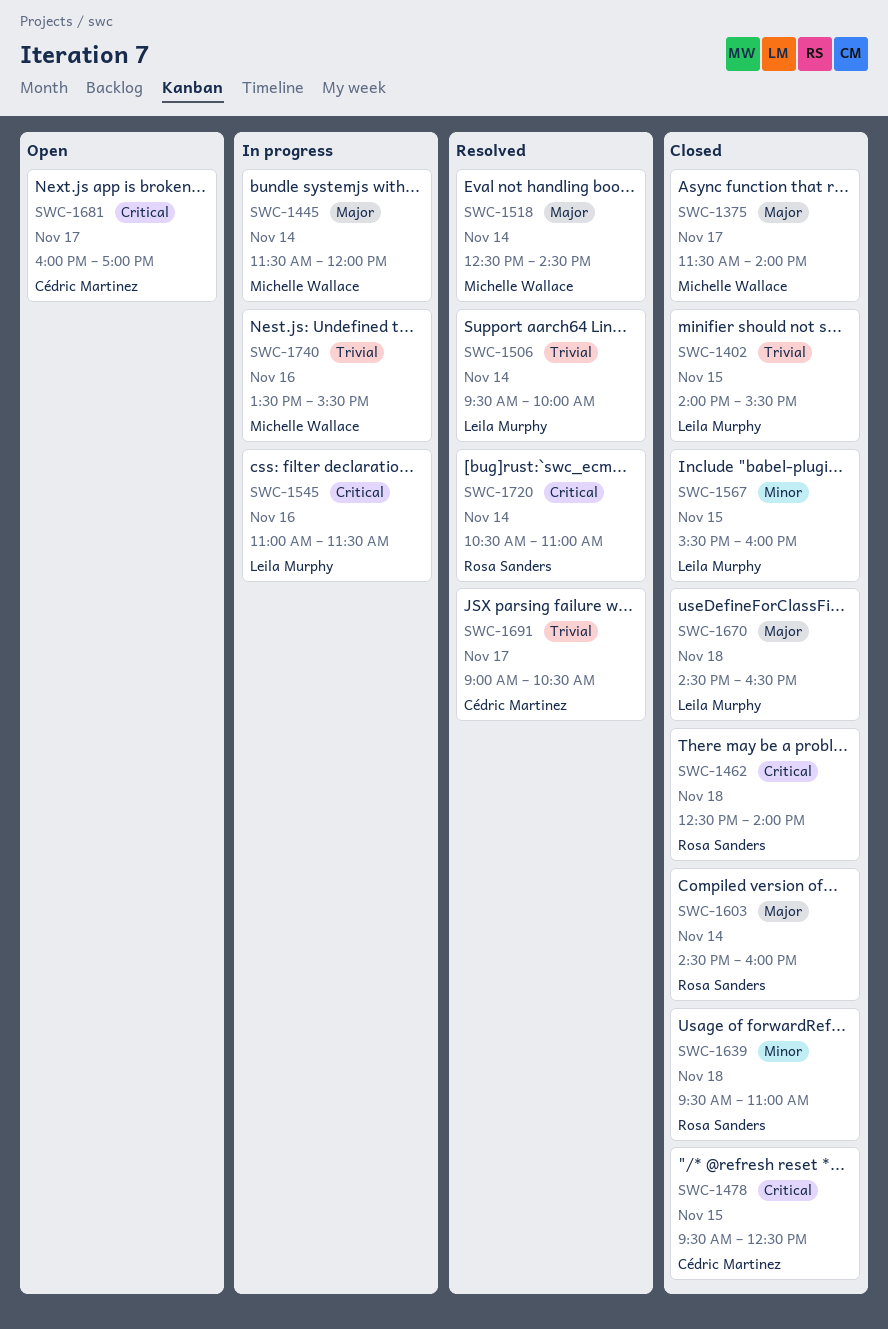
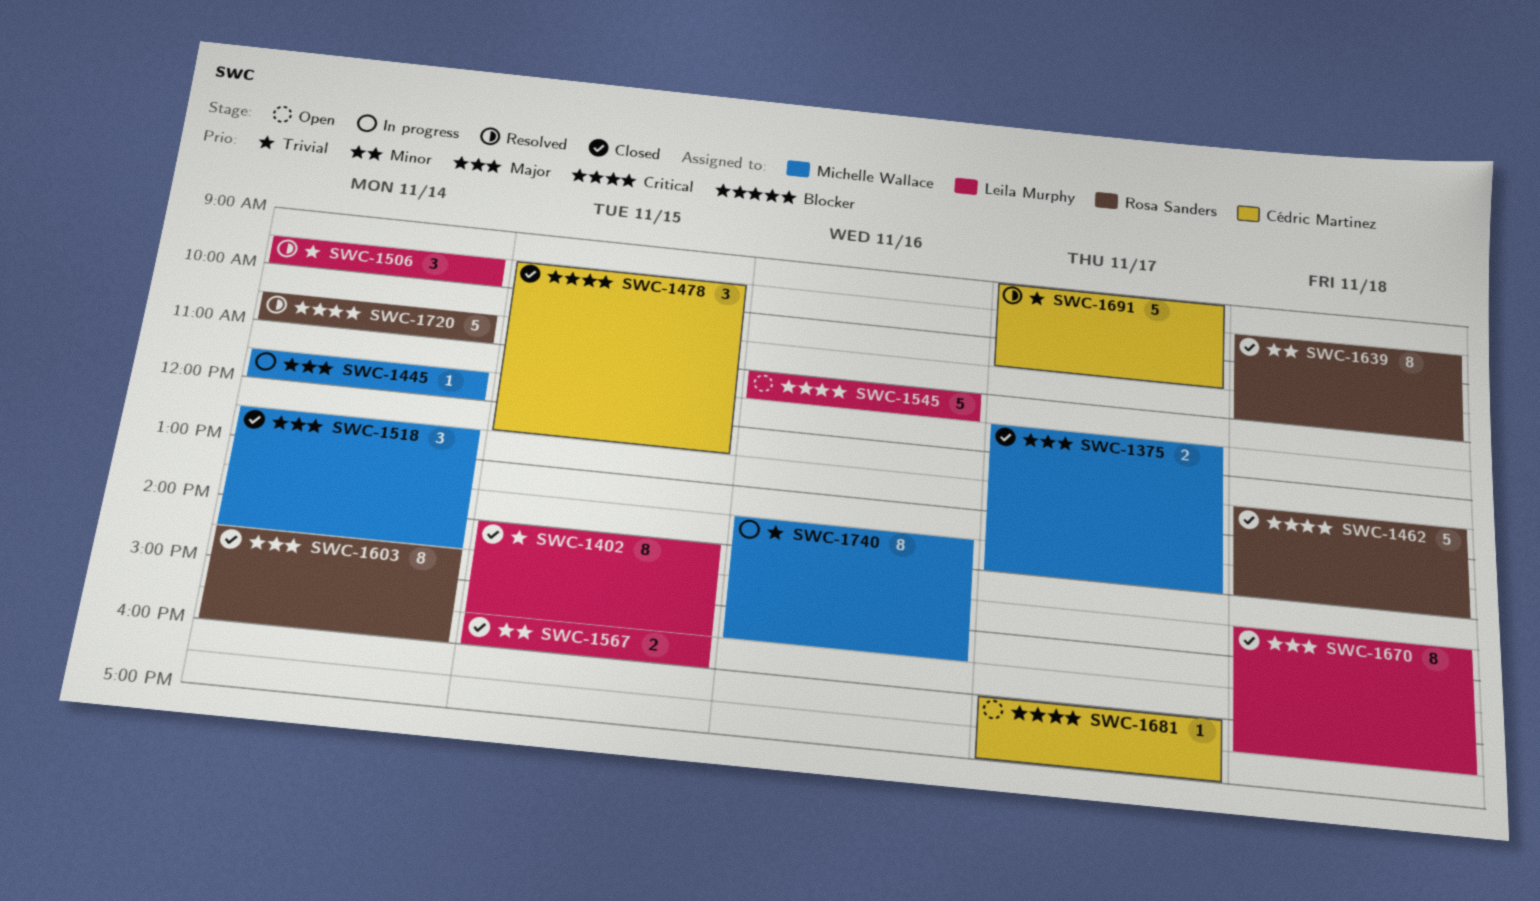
SWC-1518, status: Resolved -> Closed
SWC-1545, status: In progress -> Open

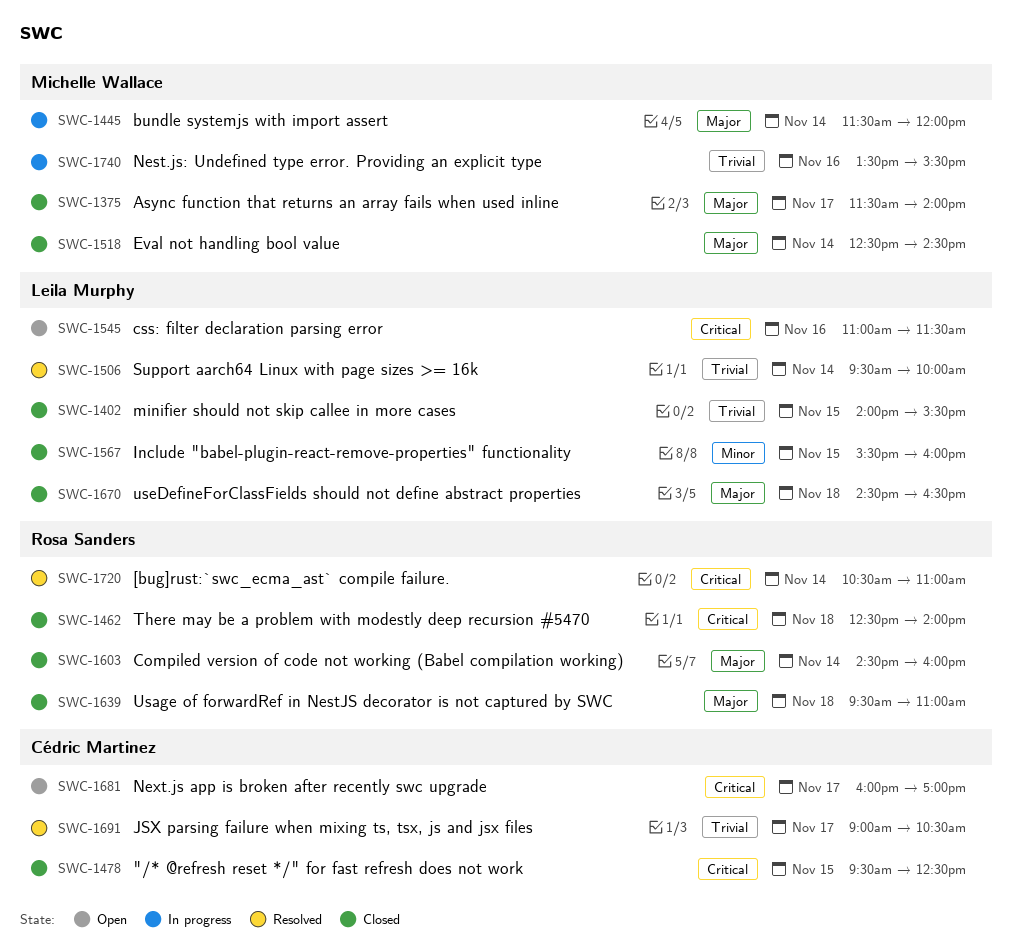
SWC-1639, priority: Minor -> Major

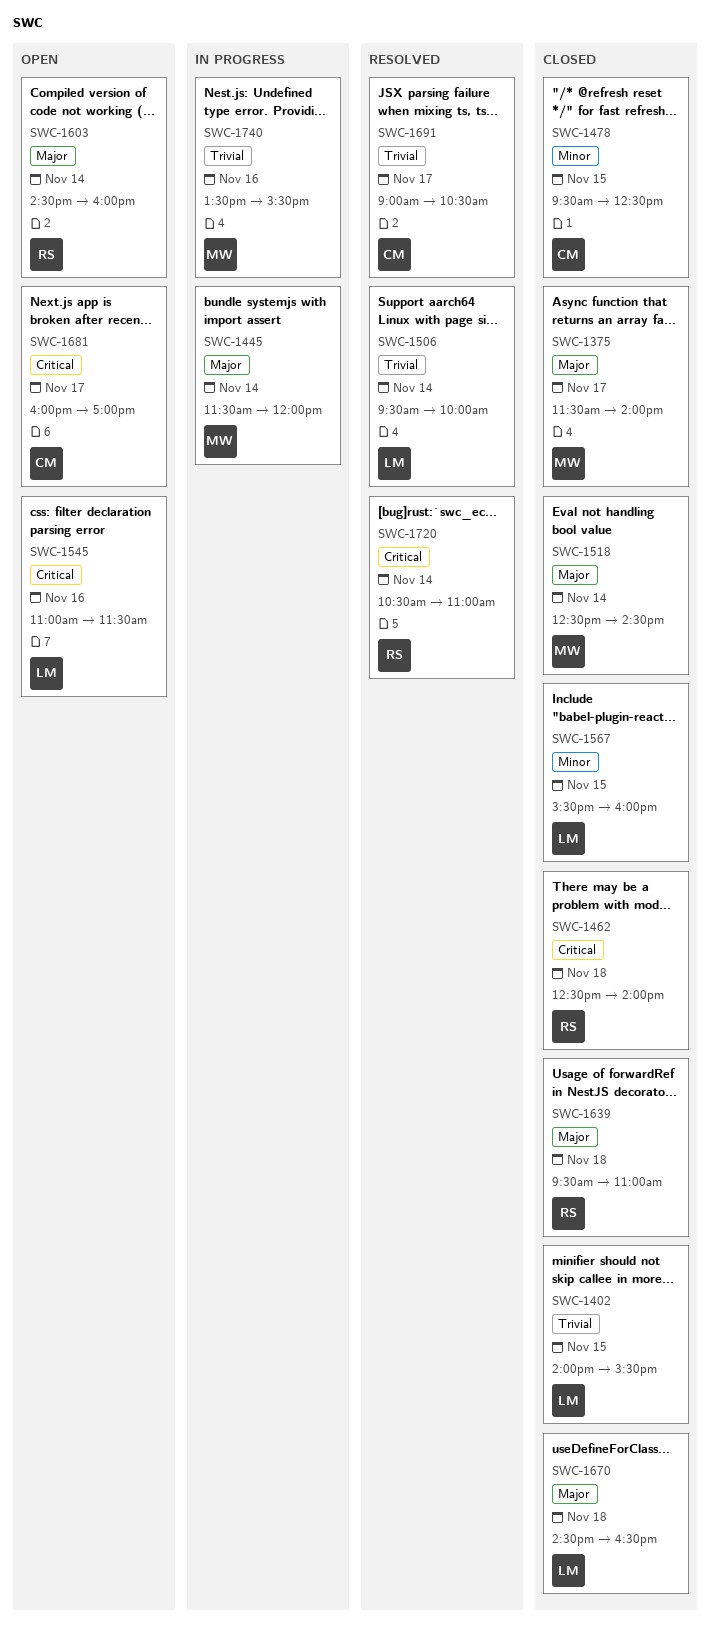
SWC-1478, priority: Critical -> Minor
SWC-1603, status: Closed -> Open

